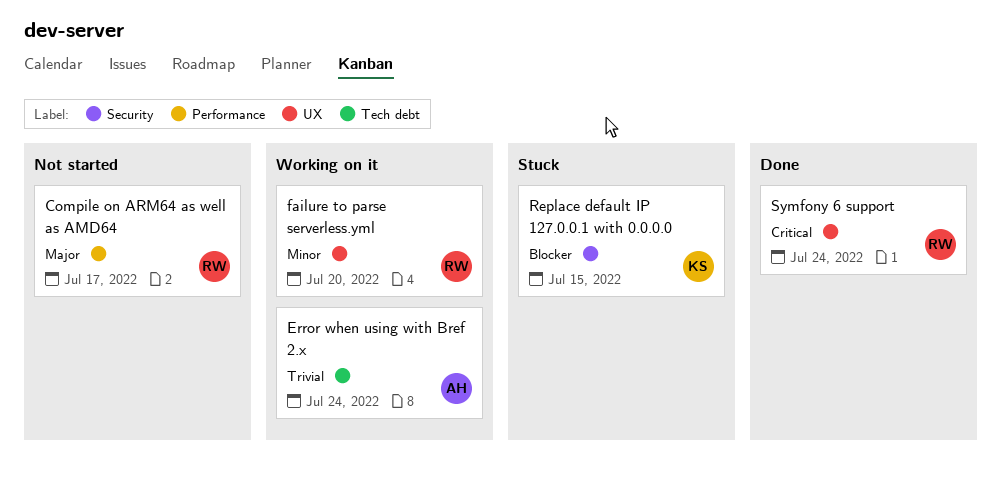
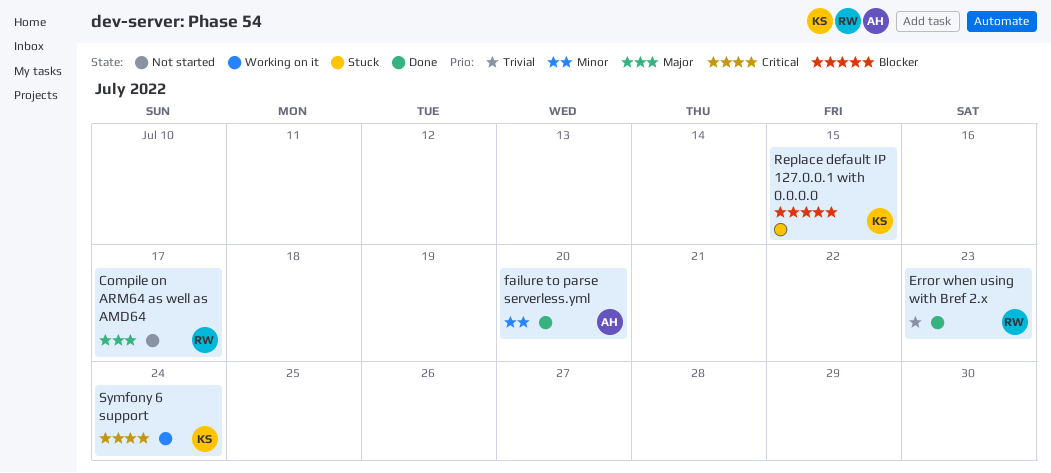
Error when using with Bref 2.x, status: Working on it -> Done
Error when using with Bref 2.x, owner: AH -> RW
Error when using with Bref 2.x, due: Jul 24 -> Jul 23
failure to parse serverless.yml, status: Working on it -> Done
failure to parse serverless.yml, owner: RW -> AH
Symfony 6 support, status: Done -> Working on it
Symfony 6 support, owner: RW -> KS

